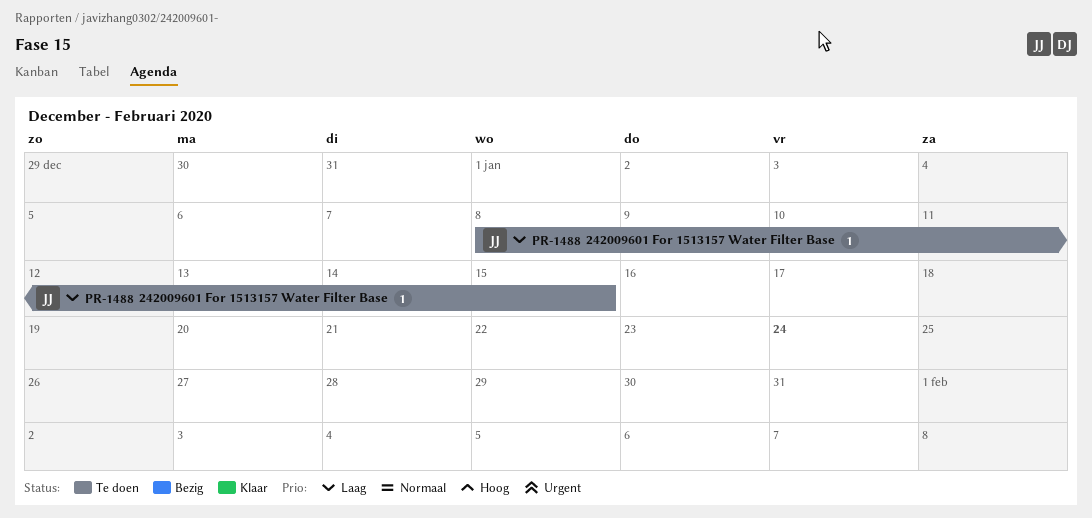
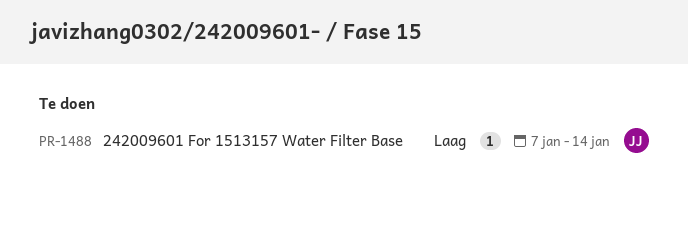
PR-1488, start: Jan 8 -> Jan 7
PR-1488, due: Jan 15 -> Jan 14

